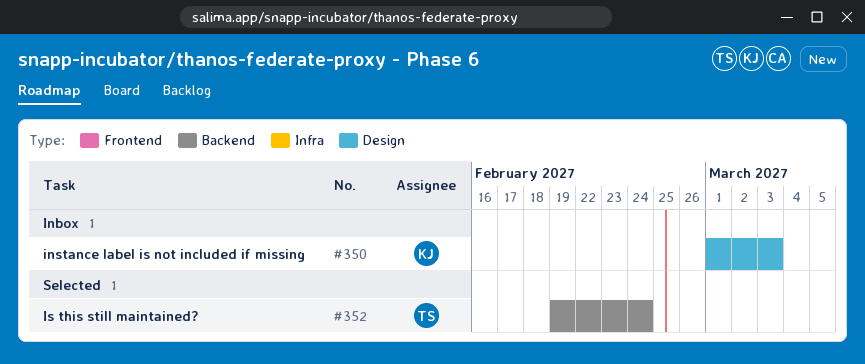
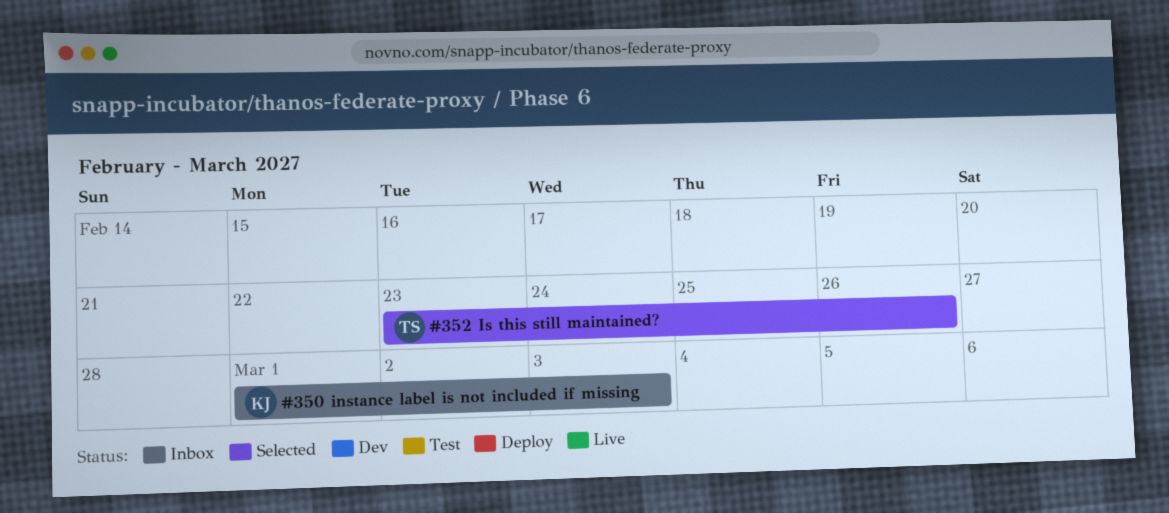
#352, start: Feb 19 -> Feb 23
#352, due: Feb 24 -> Feb 26

